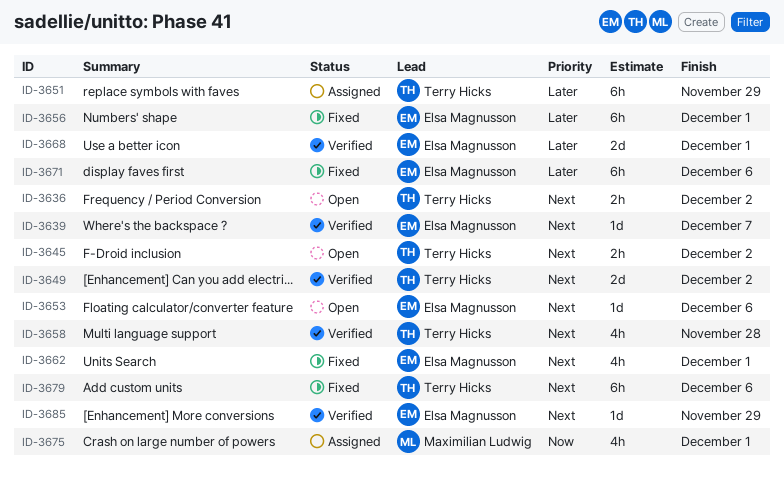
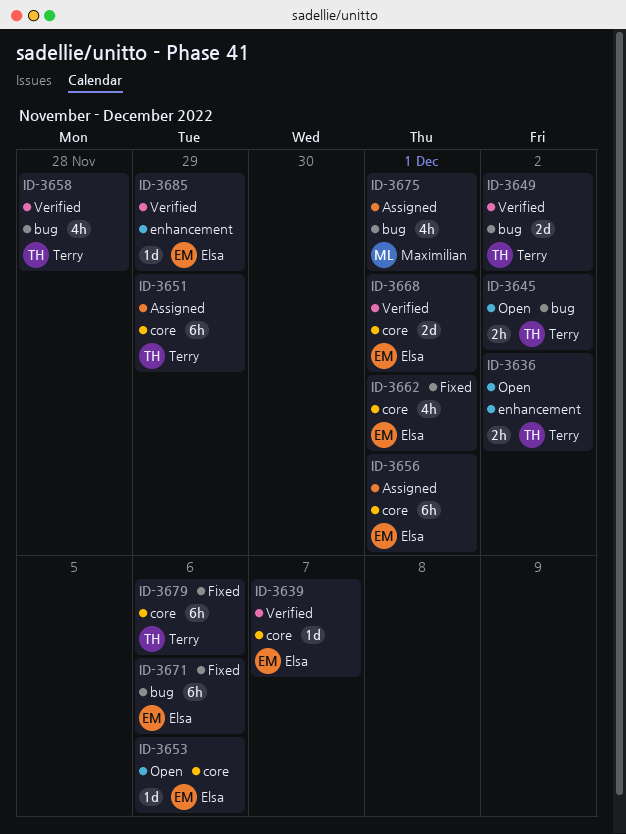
ID-3656, status: Fixed -> Assigned

